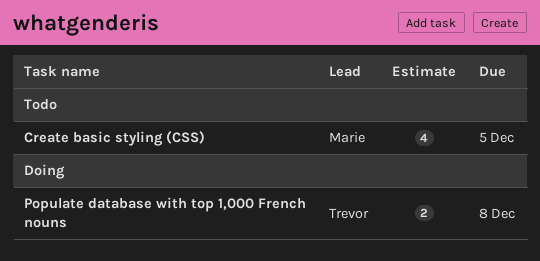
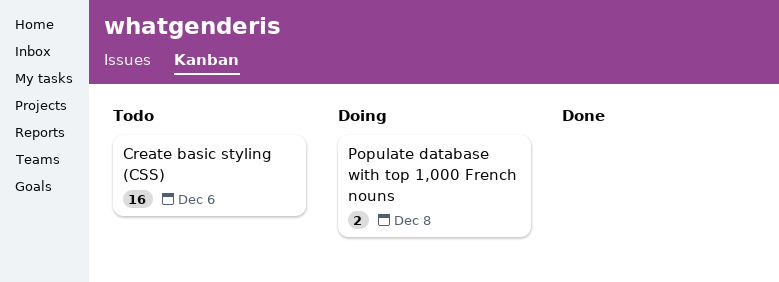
Create basic styling (CSS), estimate: 4 -> 16
Create basic styling (CSS), due: Dec 5 -> Dec 6

